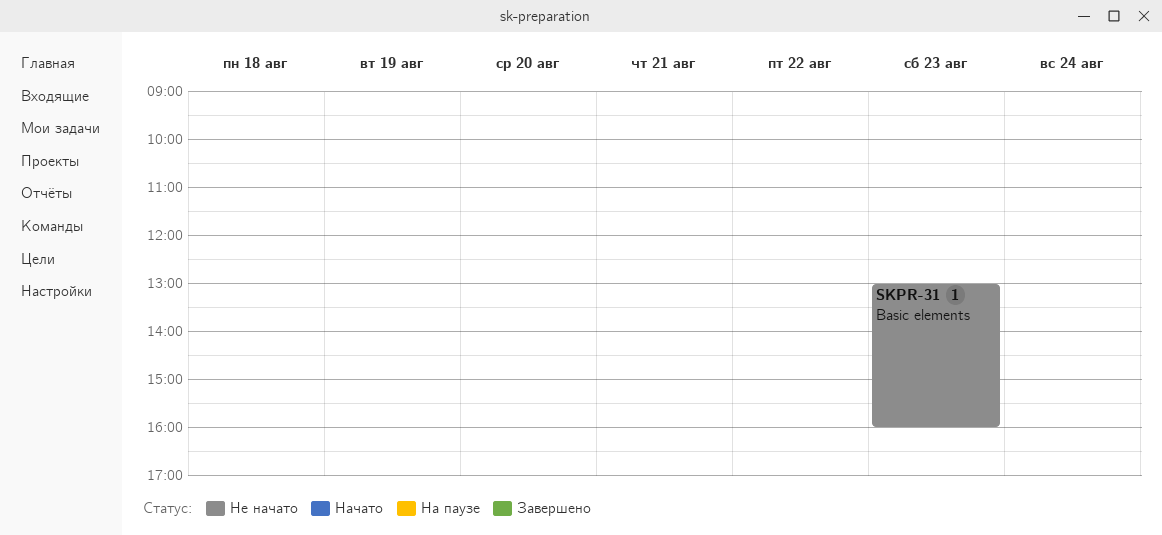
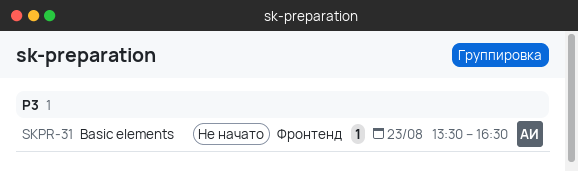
SKPR-31, begins: 13:00 -> 13:30
SKPR-31, ends: 16:00 -> 16:30

